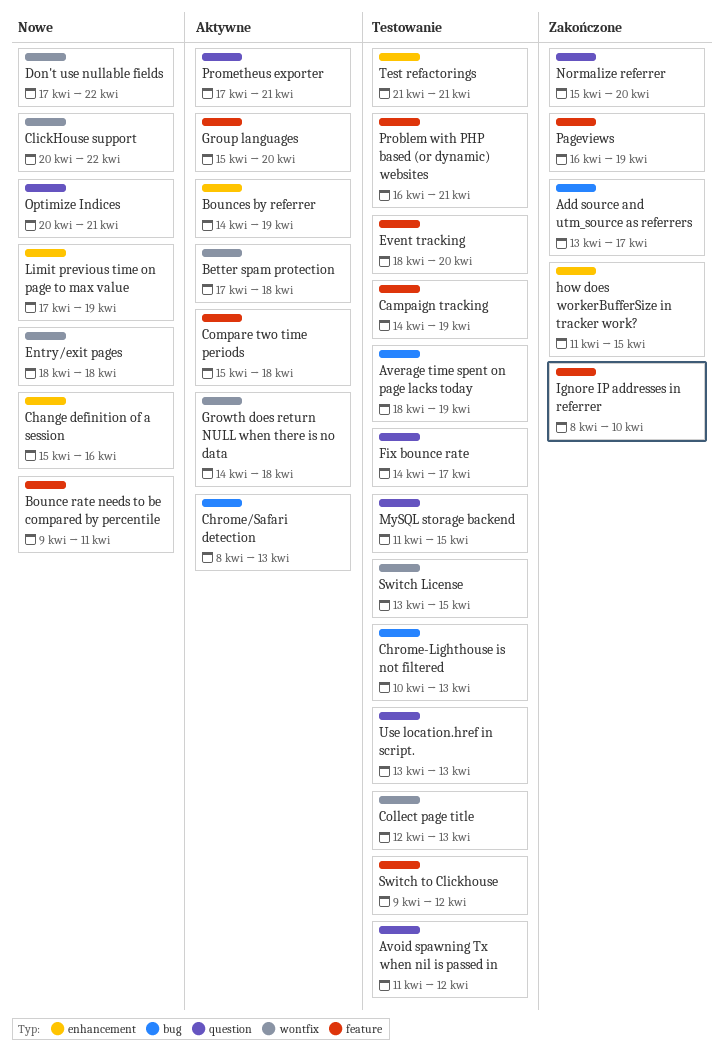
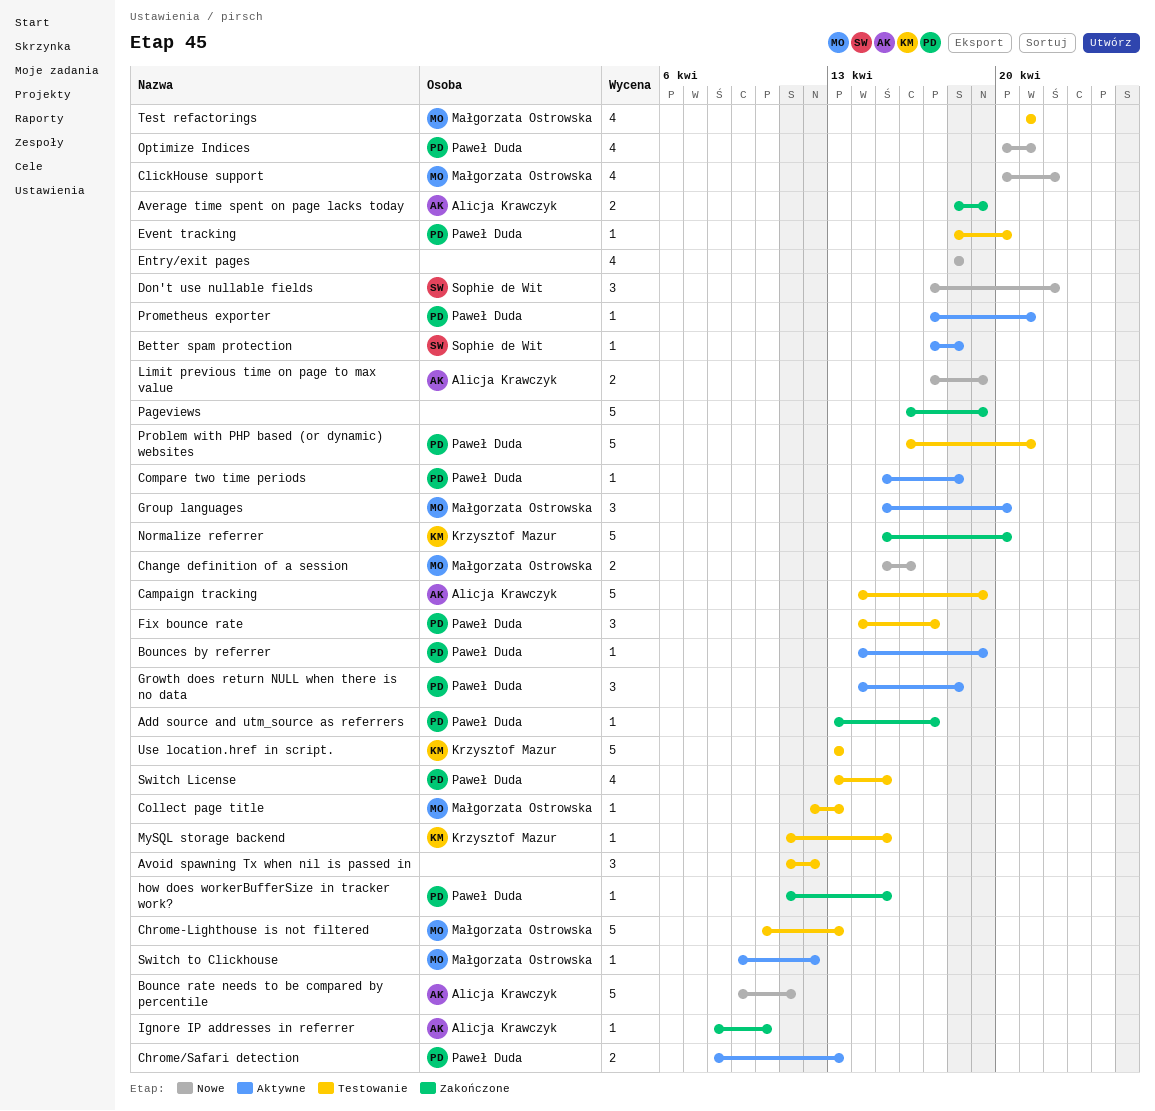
Average time spent on page lacks today, status: Testowanie -> Zakończone
Switch to Clickhouse, status: Testowanie -> Aktywne

